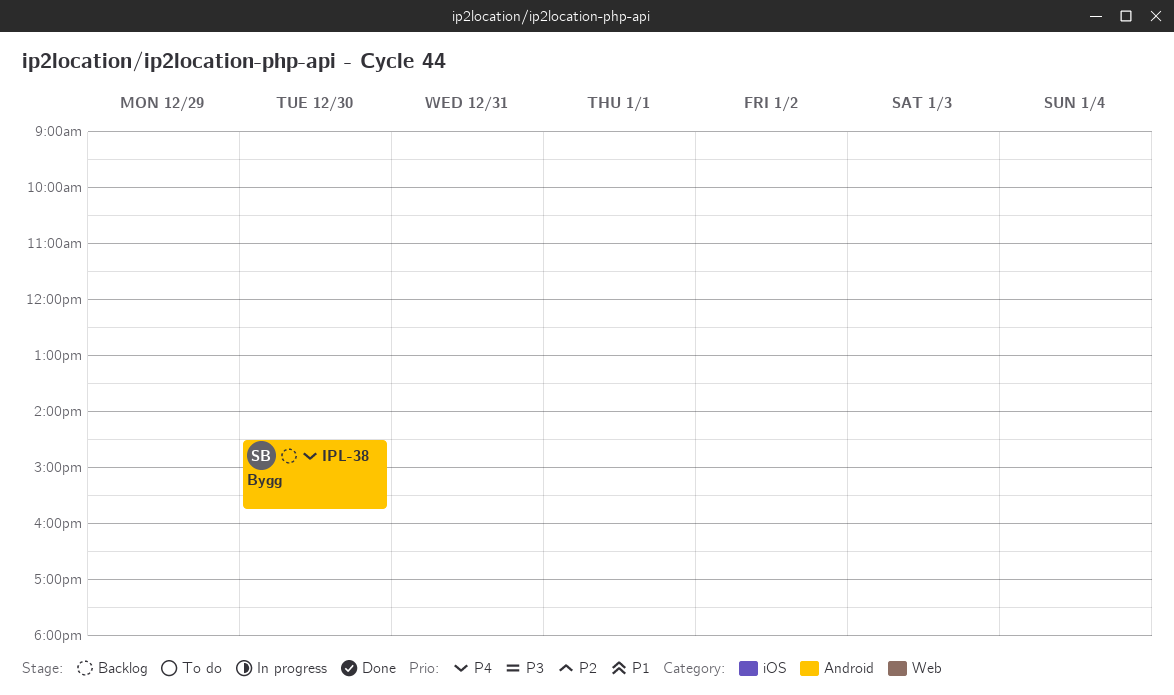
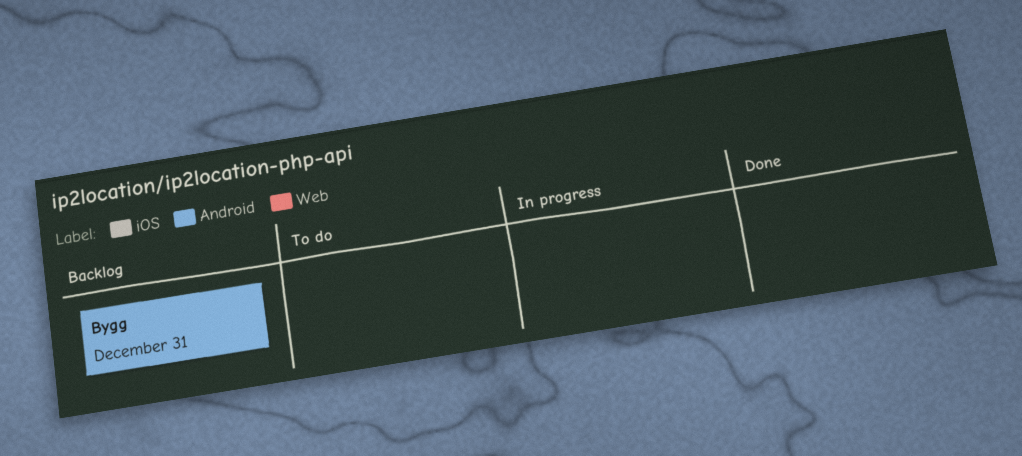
Bygg, day: Dec 30 -> Dec 31

